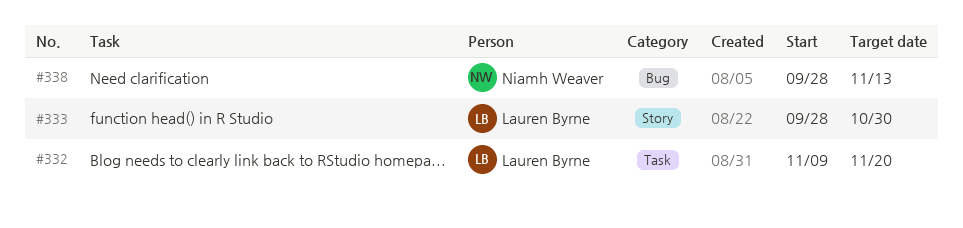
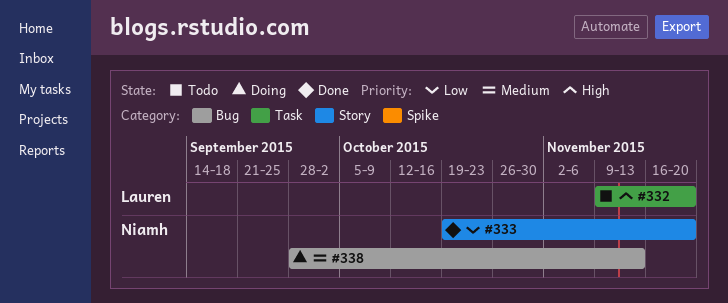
#333, owner: Lauren Byrne -> Niamh Weaver
#333, start: Sep 28 -> Oct 19
#333, due: Oct 30 -> Nov 20

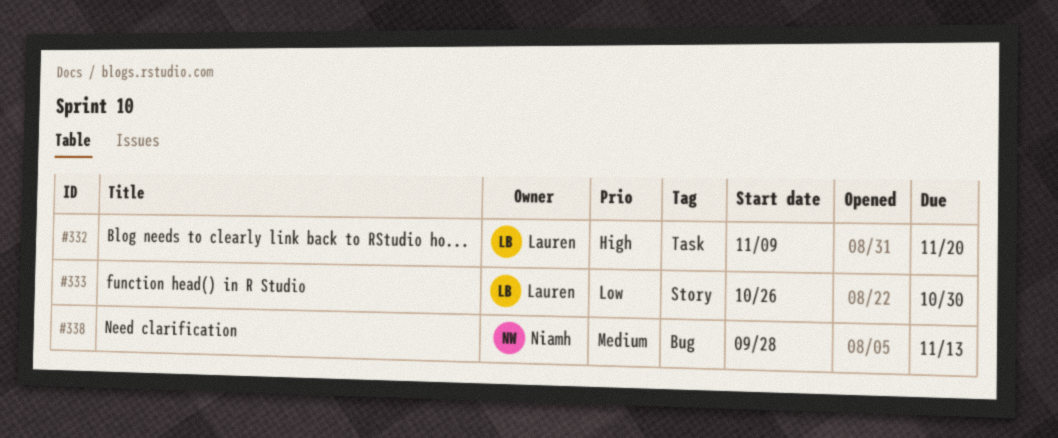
#333, owner: Niamh -> Lauren
#333, start: Oct 19 -> Oct 26
#333, due: Nov 20 -> Oct 30

